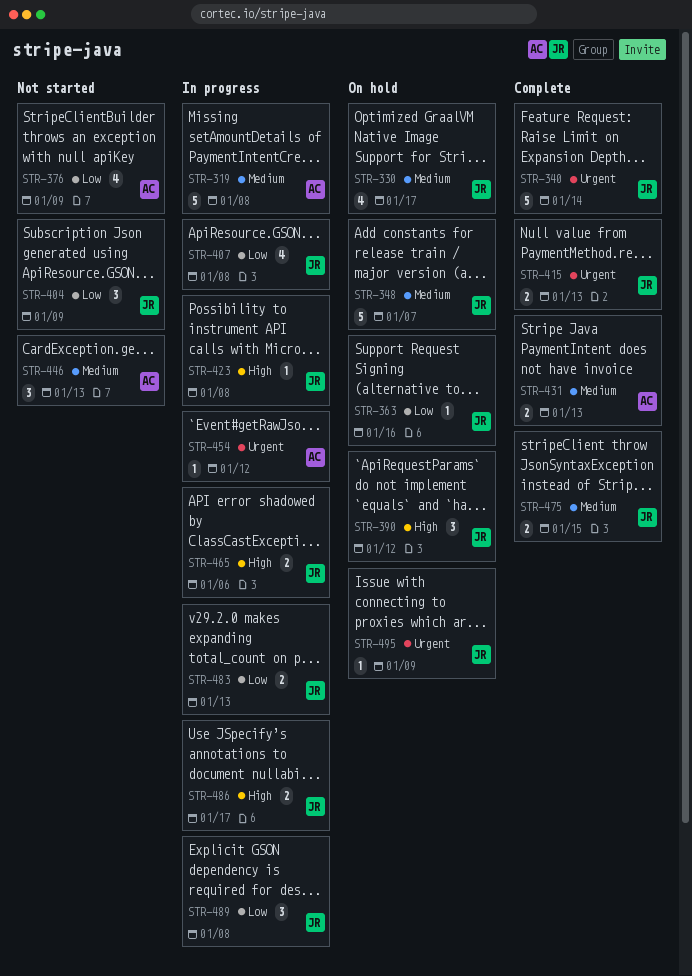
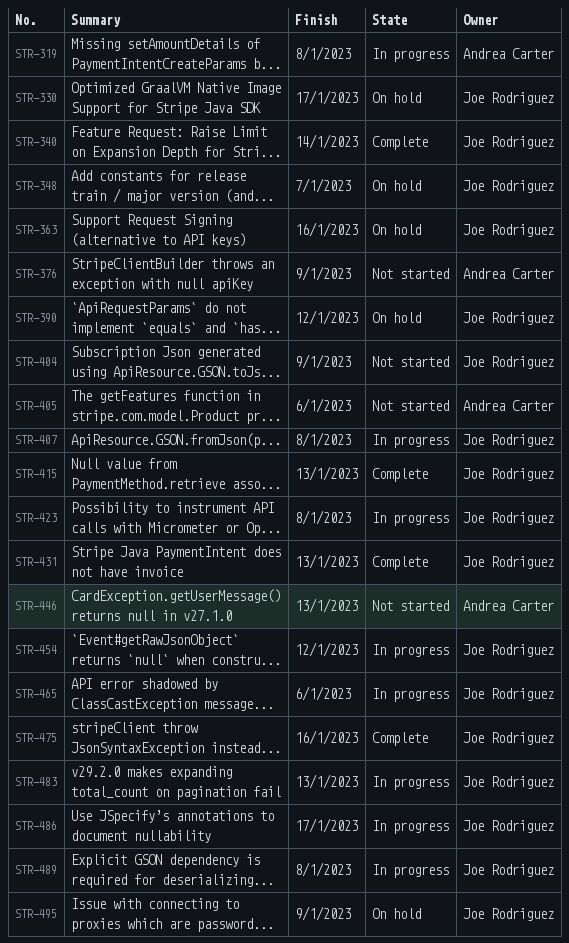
STR-405: none -> present
STR-431, owner: Andrea Carter -> Joe Rodriguez
STR-454, owner: Andrea Carter -> Joe Rodriguez
STR-475, due: Jan 15 -> Jan 16

